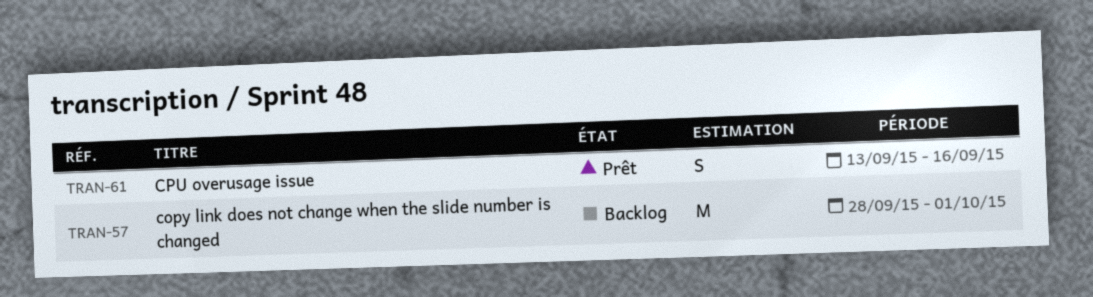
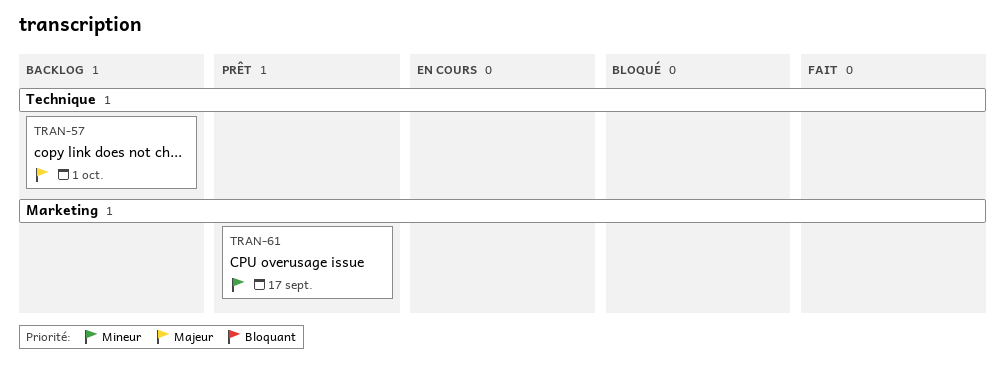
TRAN-61, due: Sep 16 -> Sep 17

